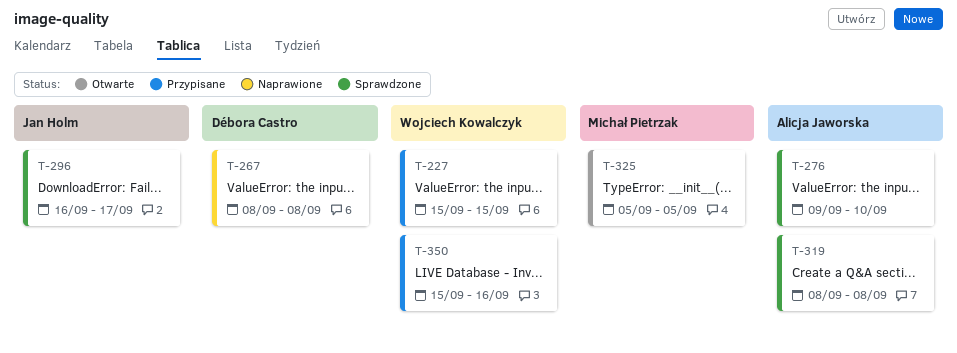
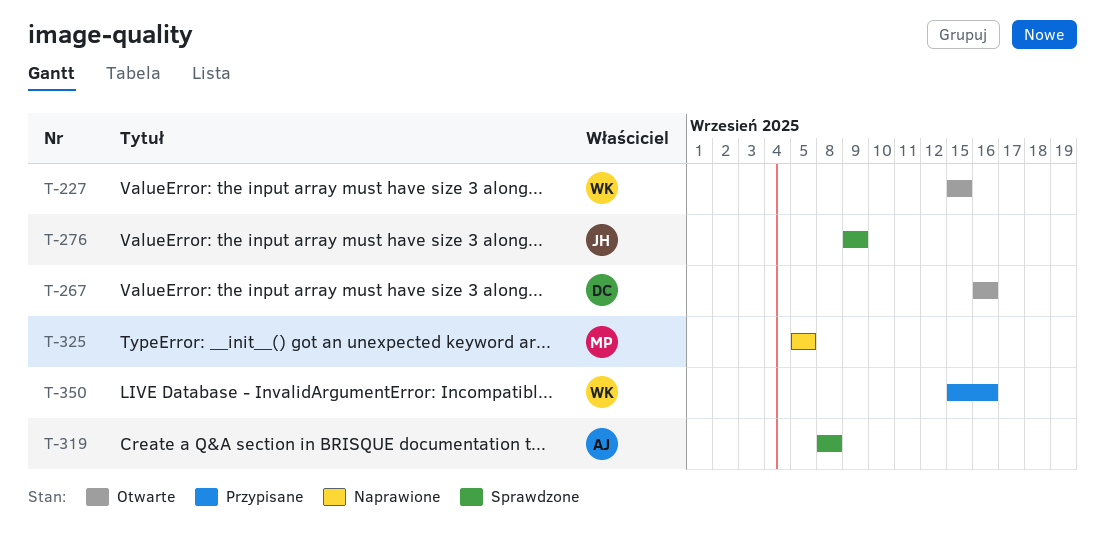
T-227, status: Przypisane -> Otwarte
T-267, status: Naprawione -> Otwarte
T-267, start: Sep 8 -> Sep 16
T-267, due: Sep 8 -> Sep 16
T-276, owner: Alicja Jaworska -> Jan Holm
T-276, due: Sep 10 -> Sep 9
T-296: present -> none
T-325, status: Otwarte -> Naprawione

